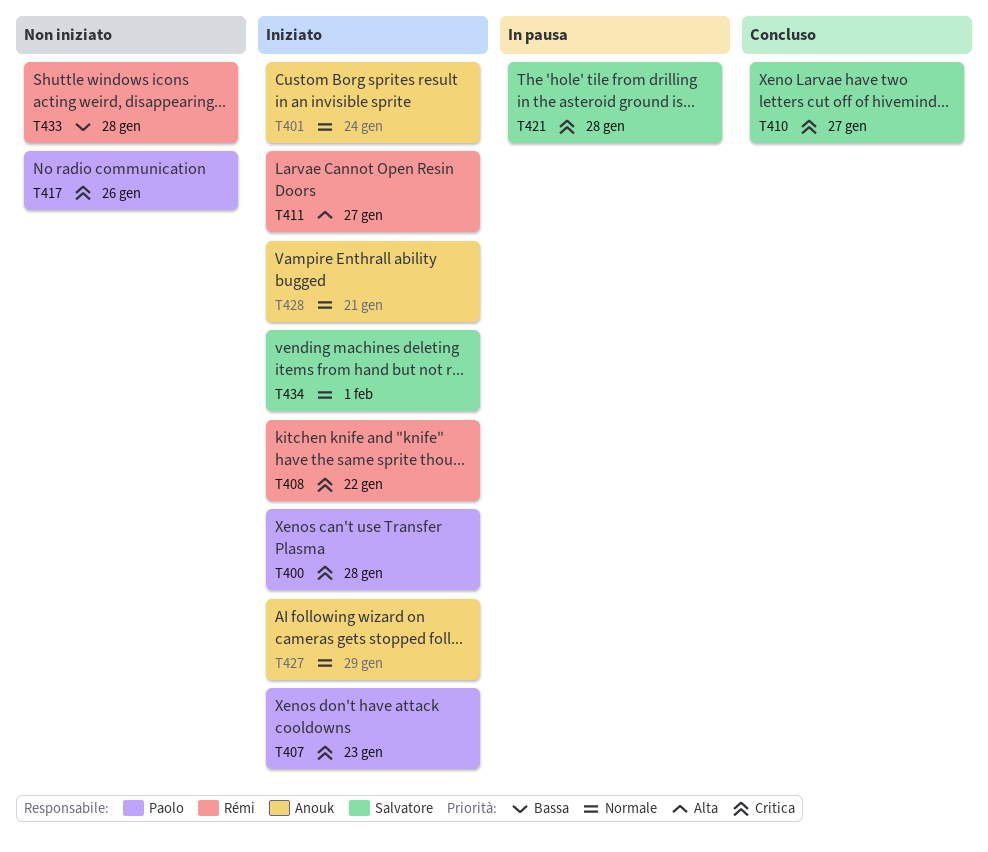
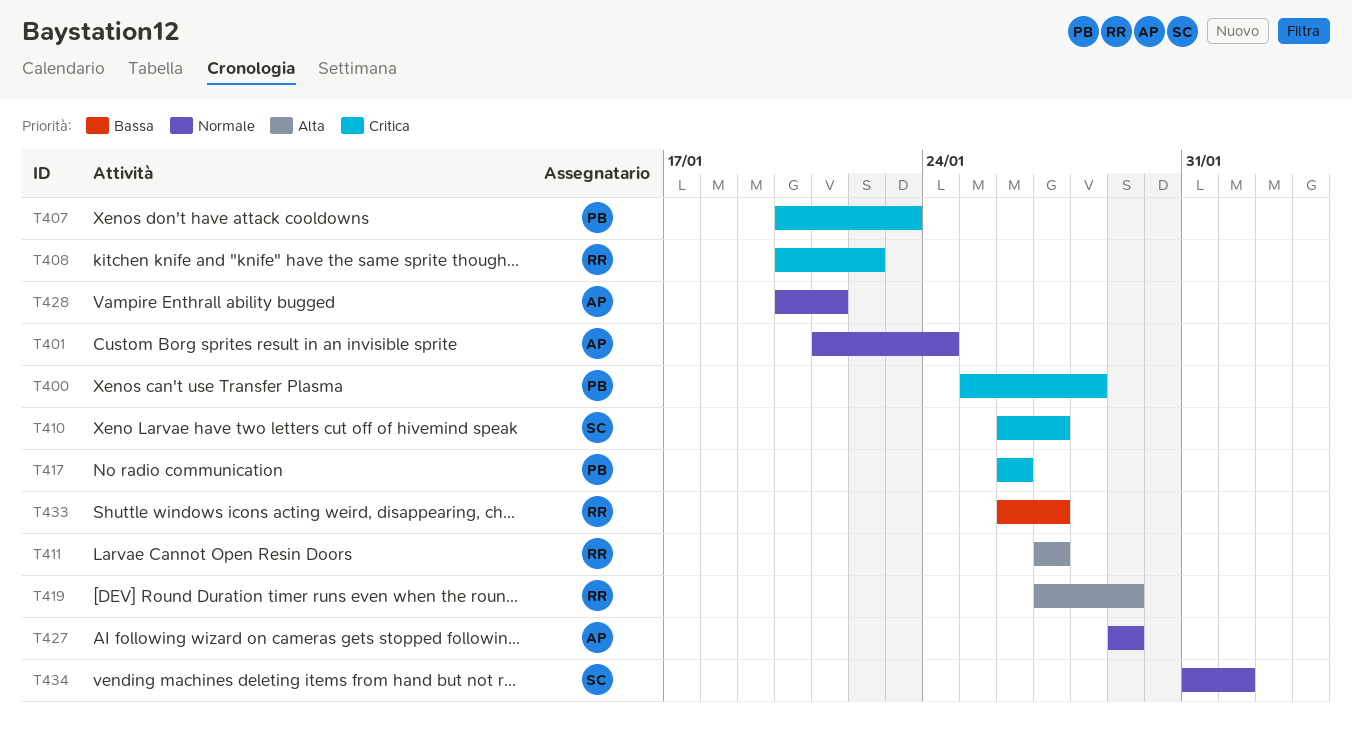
T419: none -> present
T421: present -> none
T433, due: Jan 28 -> Jan 27

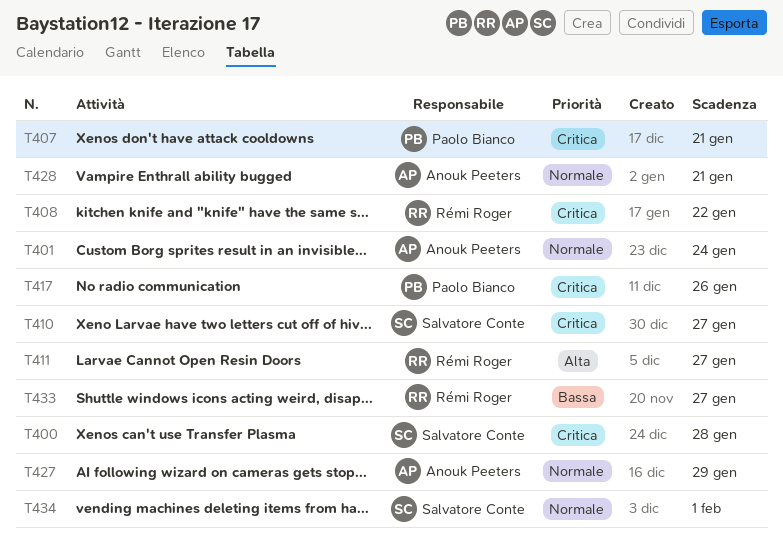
T400, owner: Paolo Bianco -> Salvatore Conte
T407, due: Jan 23 -> Jan 21
T419: present -> none

